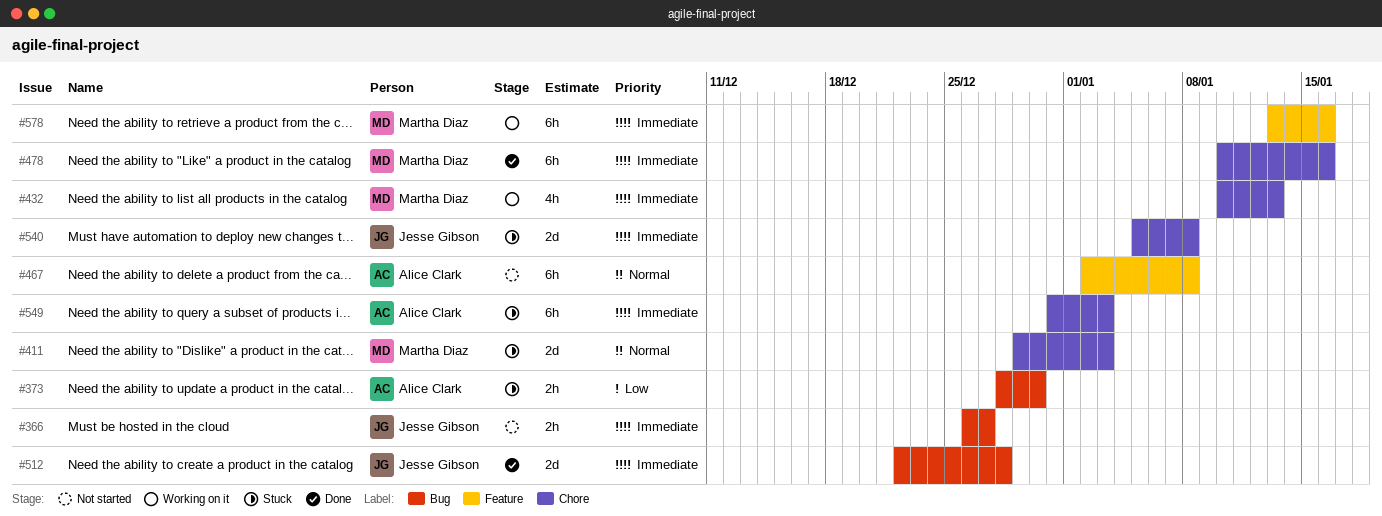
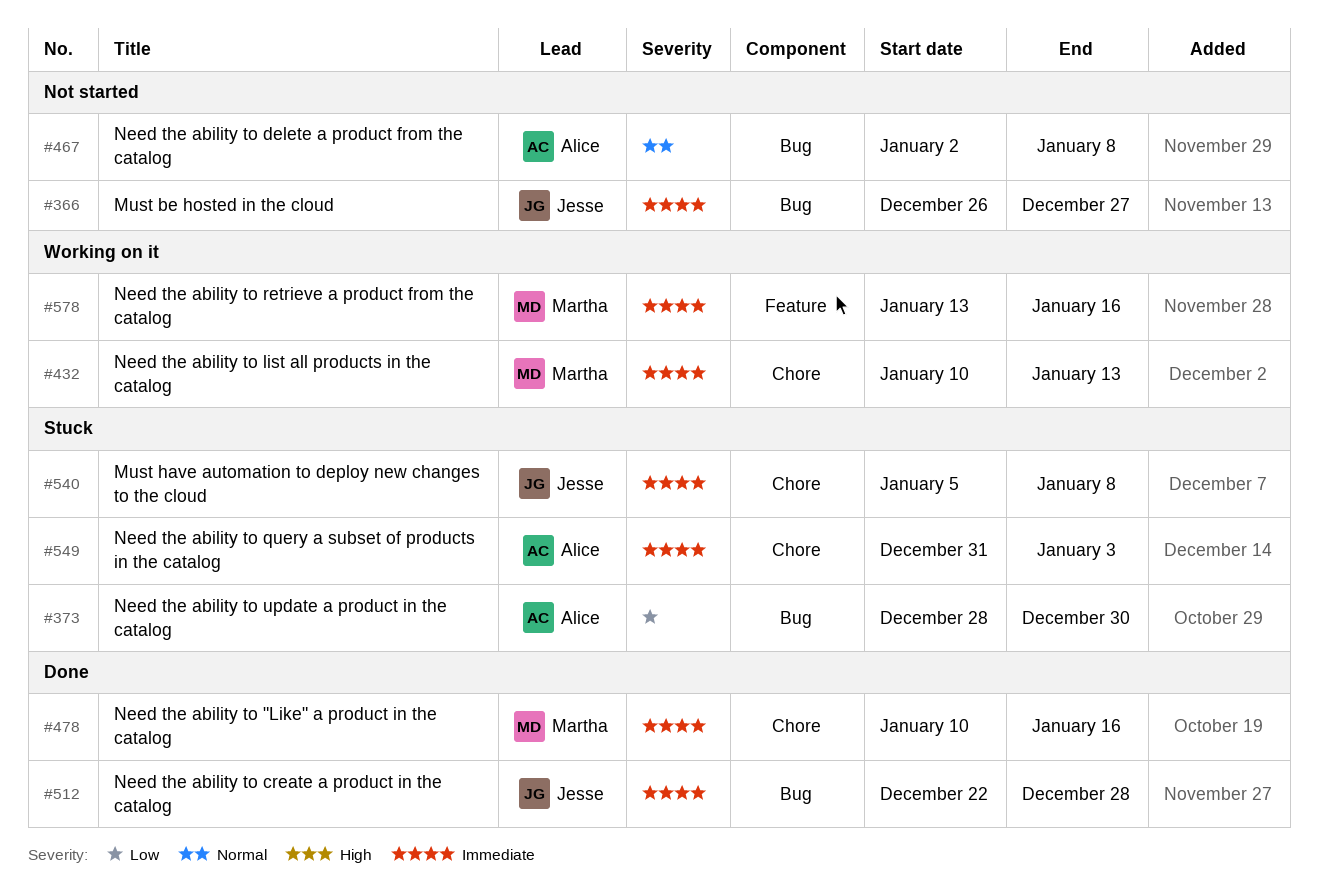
#411: present -> none
#467, label: Feature -> Bug

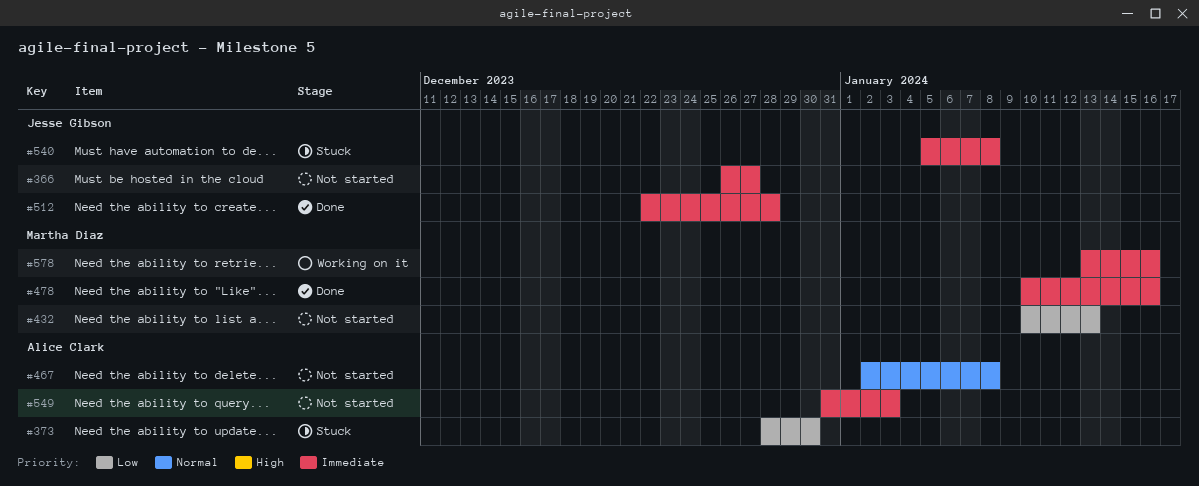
#432, status: Working on it -> Not started
#432, priority: Immediate -> Low
#549, status: Stuck -> Not started

